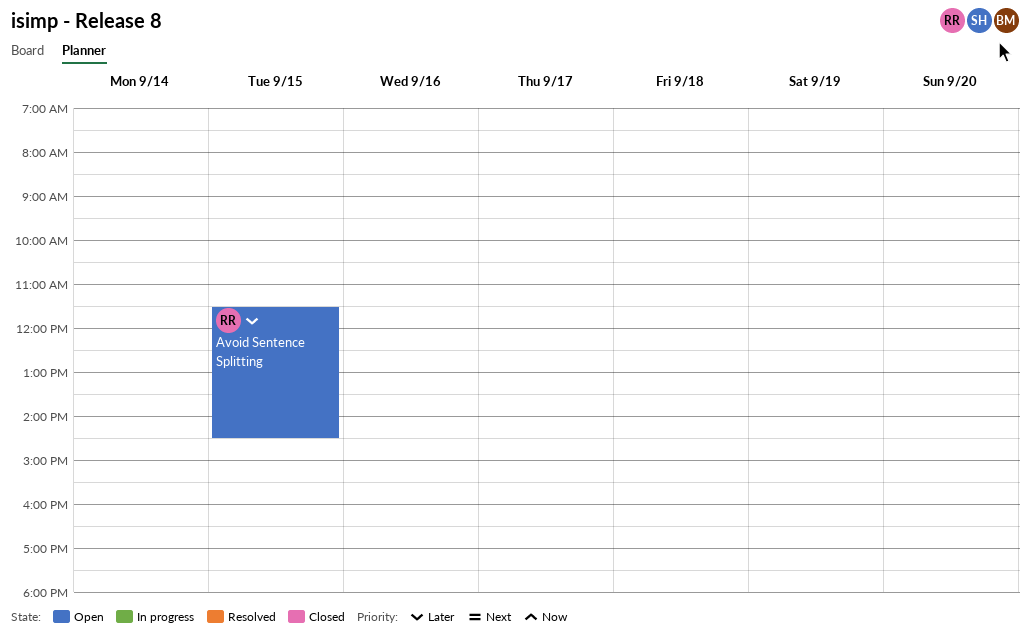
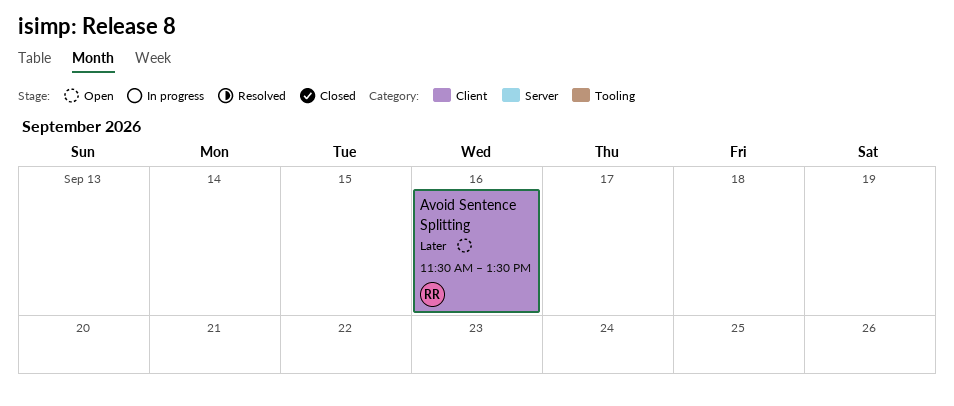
Avoid Sentence Splitting, day: Sep 15 -> Sep 16
Avoid Sentence Splitting, ends: 14:30 -> 13:30

